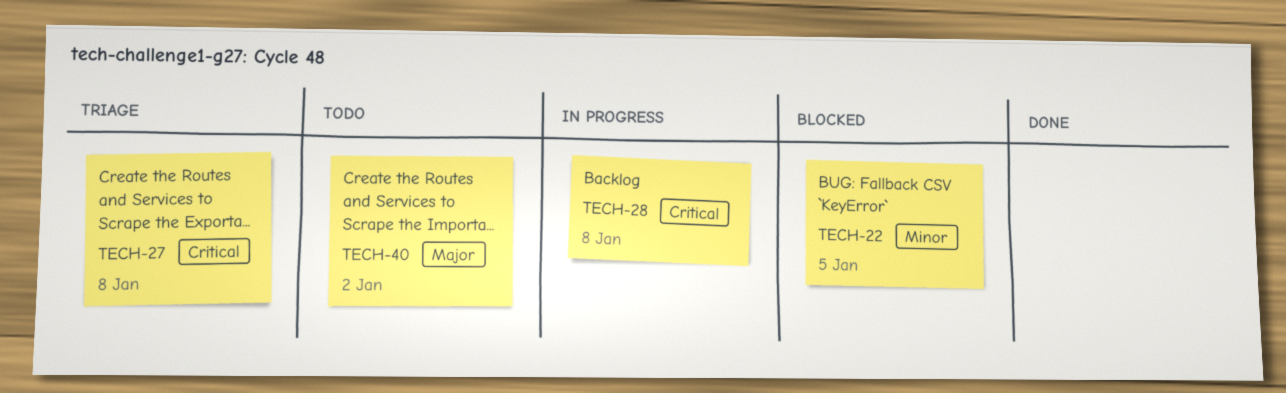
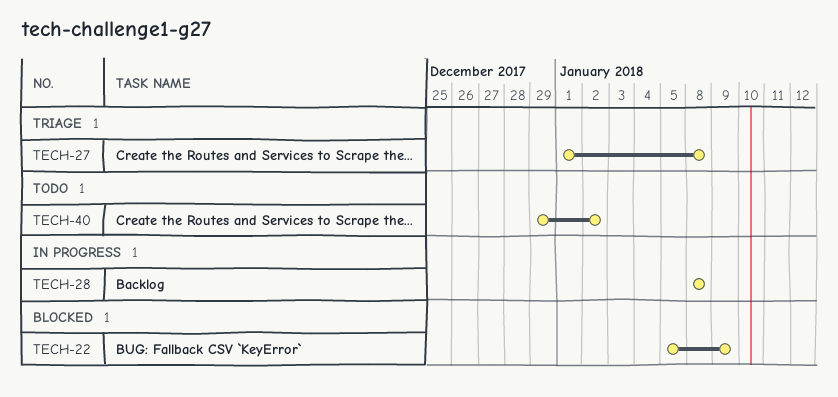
TECH-22, due: Jan 5 -> Jan 9

